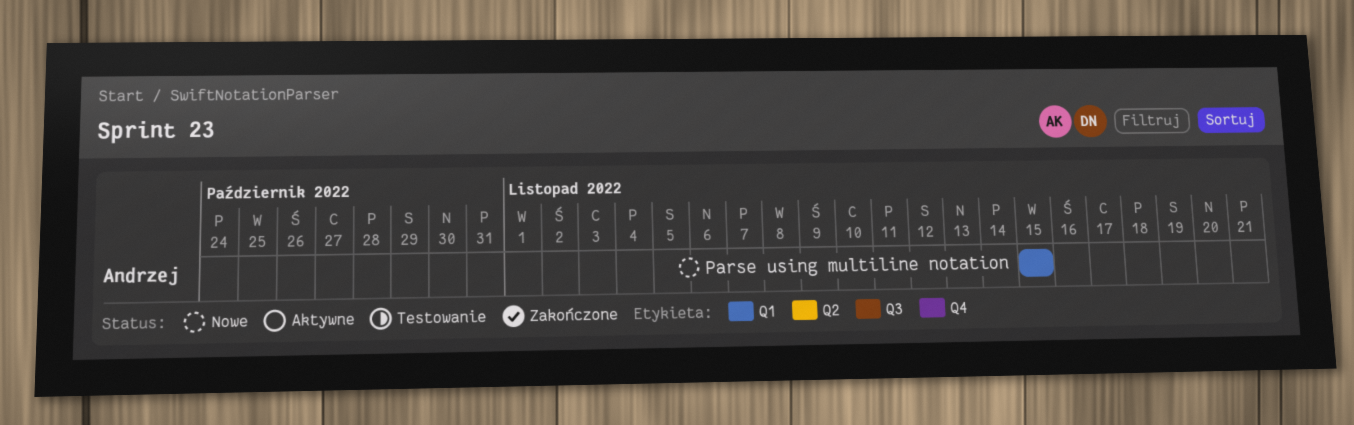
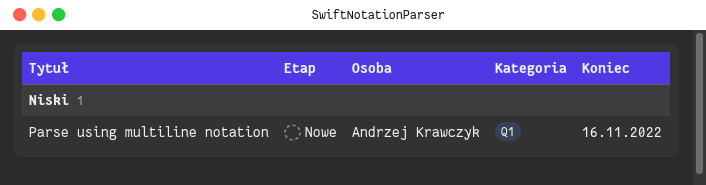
Parse using multiline notation, due: Nov 15 -> Nov 16

